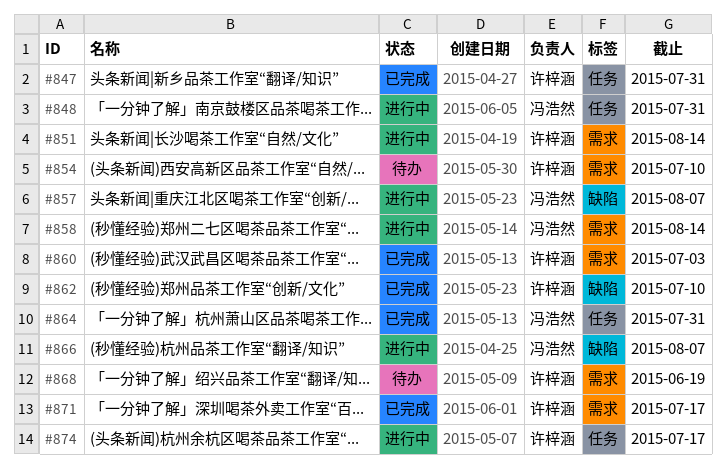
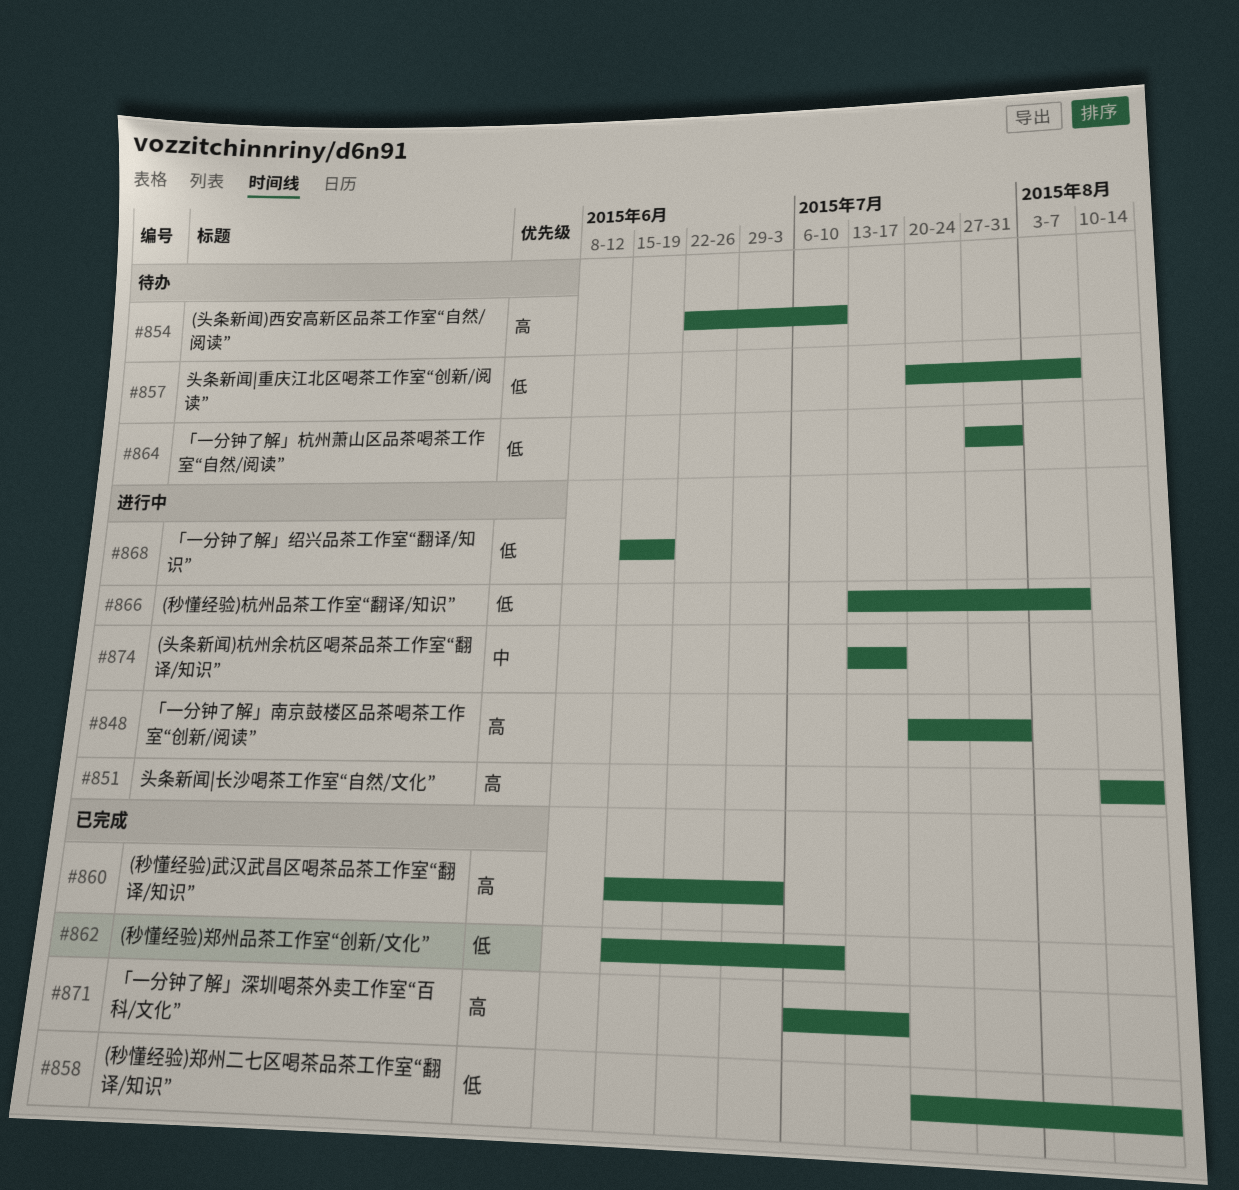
#847: present -> none
#857, status: 进行中 -> 待办
#858, status: 进行中 -> 已完成
#864, status: 已完成 -> 待办
#868, status: 待办 -> 进行中

